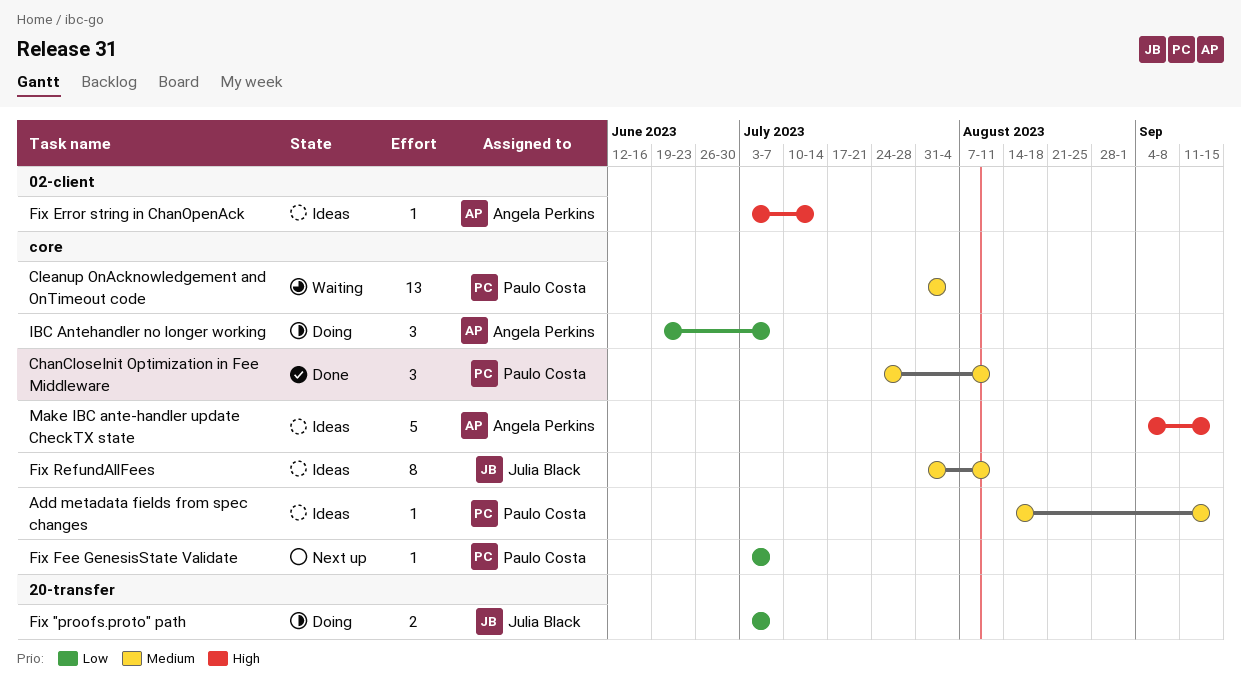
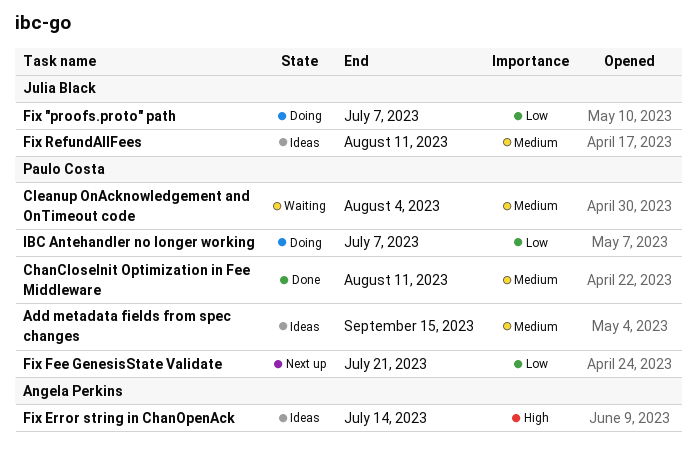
Fix Fee GenesisState Validate, due: Jul 7 -> Jul 21
IBC Antehandler no longer working, owner: Angela Perkins -> Paulo Costa
Make IBC ante-handler update CheckTX state: present -> none

